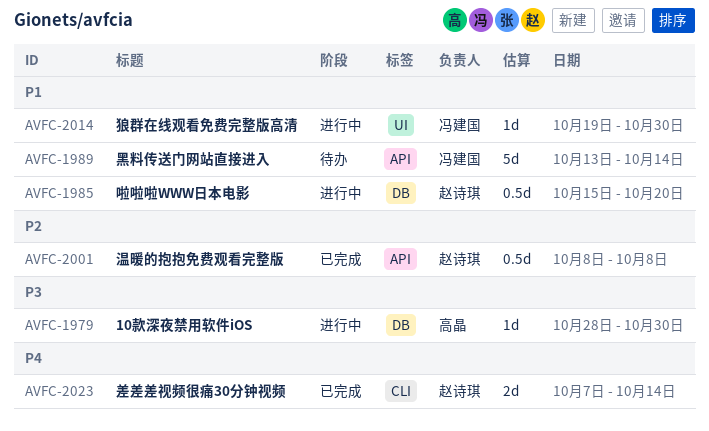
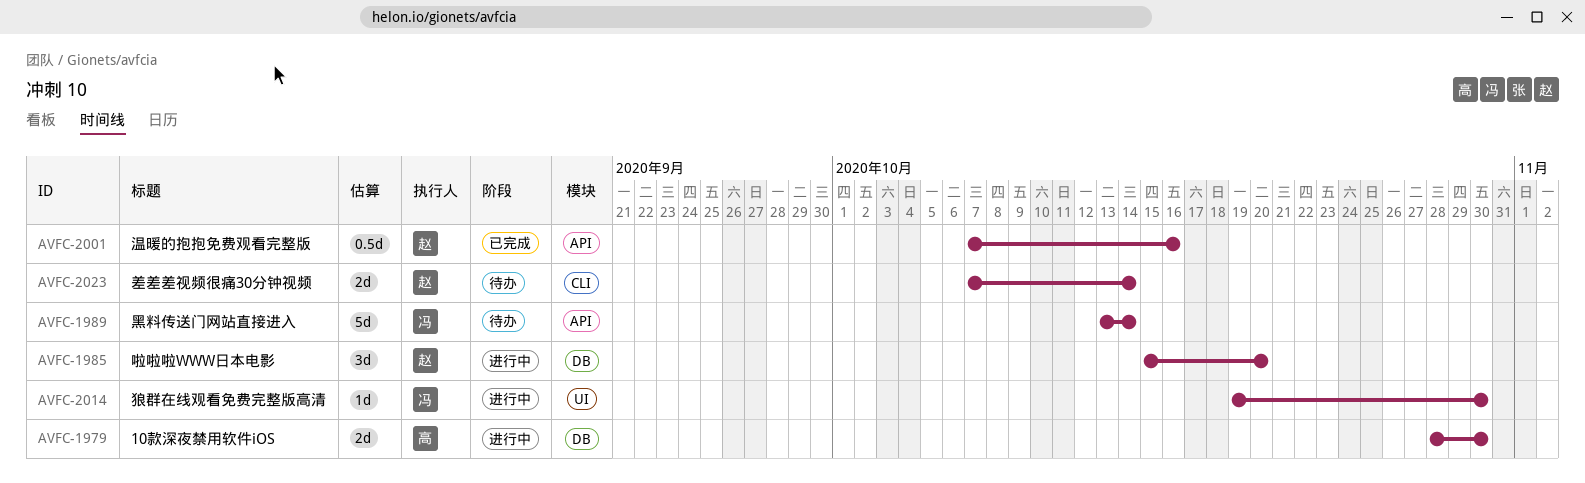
AVFC-1979, estimate: 1d -> 2d
AVFC-1985, estimate: 0.5d -> 3d
AVFC-2001, start: Oct 8 -> Oct 7
AVFC-2001, due: Oct 8 -> Oct 16
AVFC-2023, status: 已完成 -> 待办

